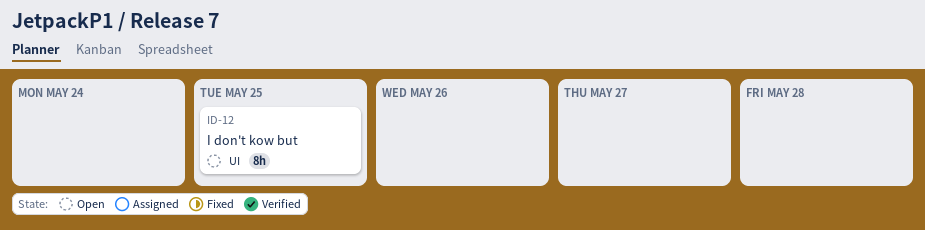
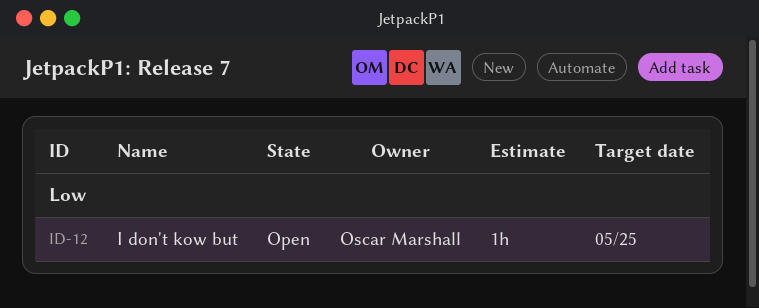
ID-12, estimate: 8h -> 1h

